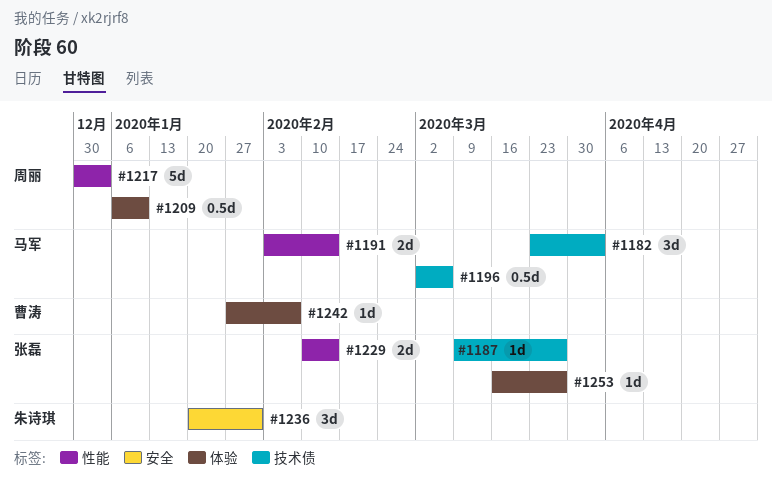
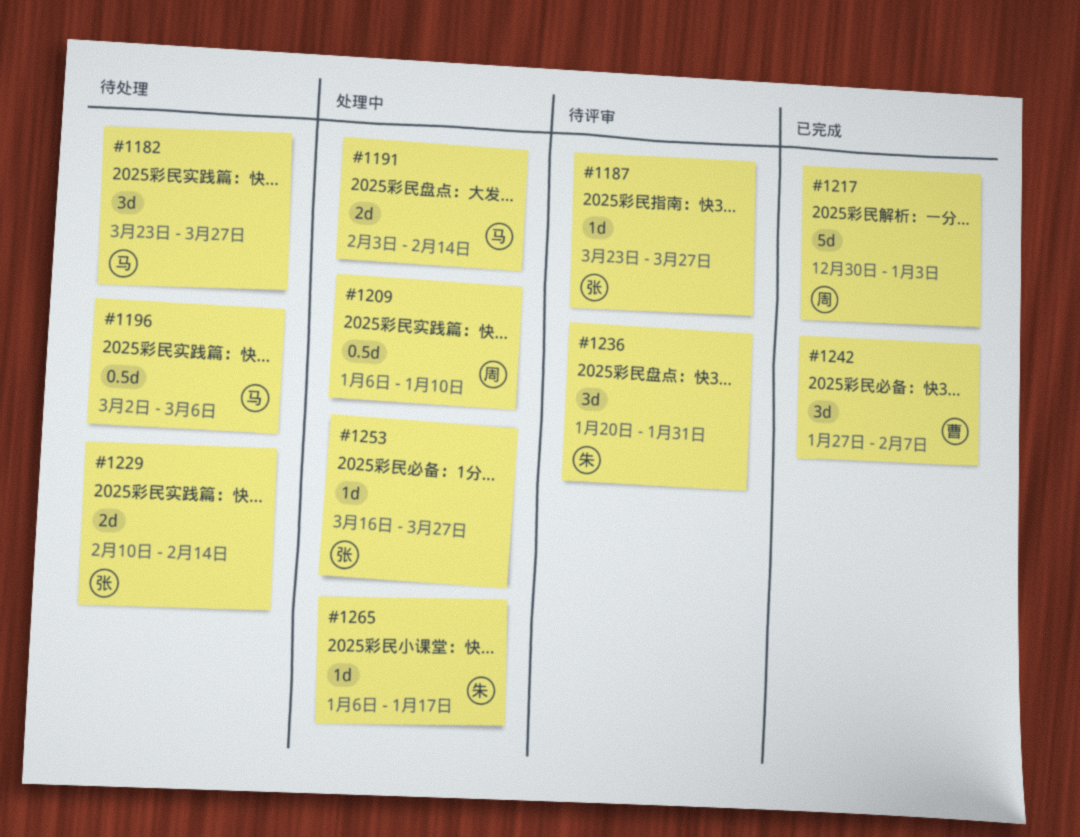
#1182, due: Apr 3 -> Mar 27
#1187, start: Mar 9 -> Mar 23
#1242, estimate: 1d -> 3d
#1265: none -> present

